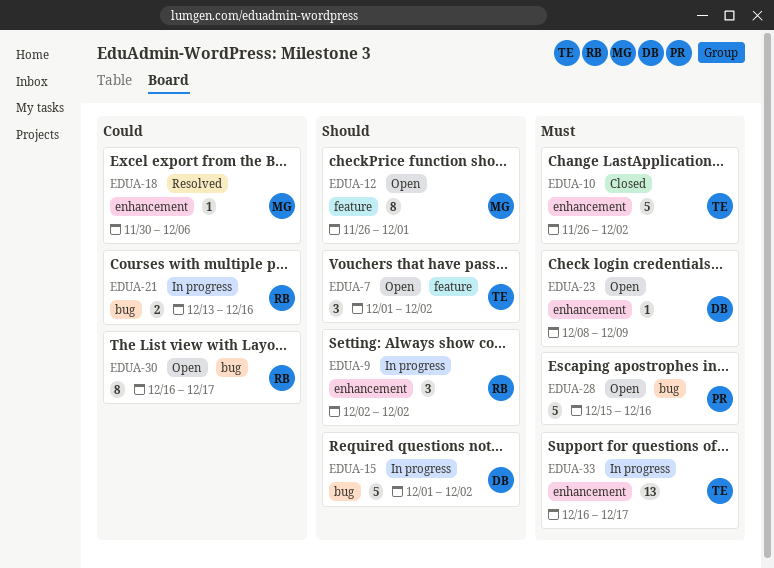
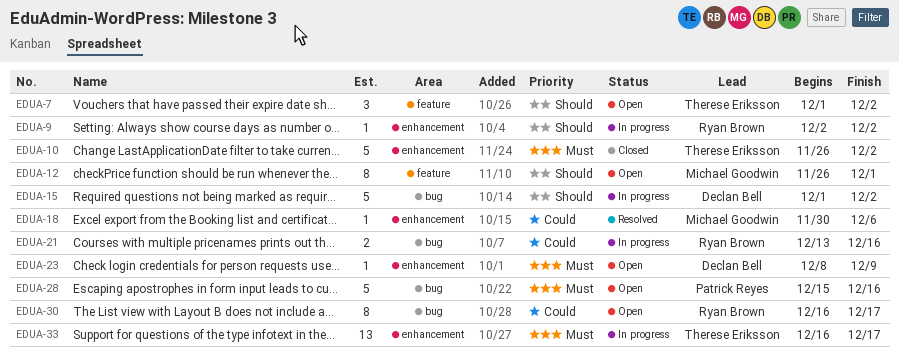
EDUA-9, estimate: 3 -> 1

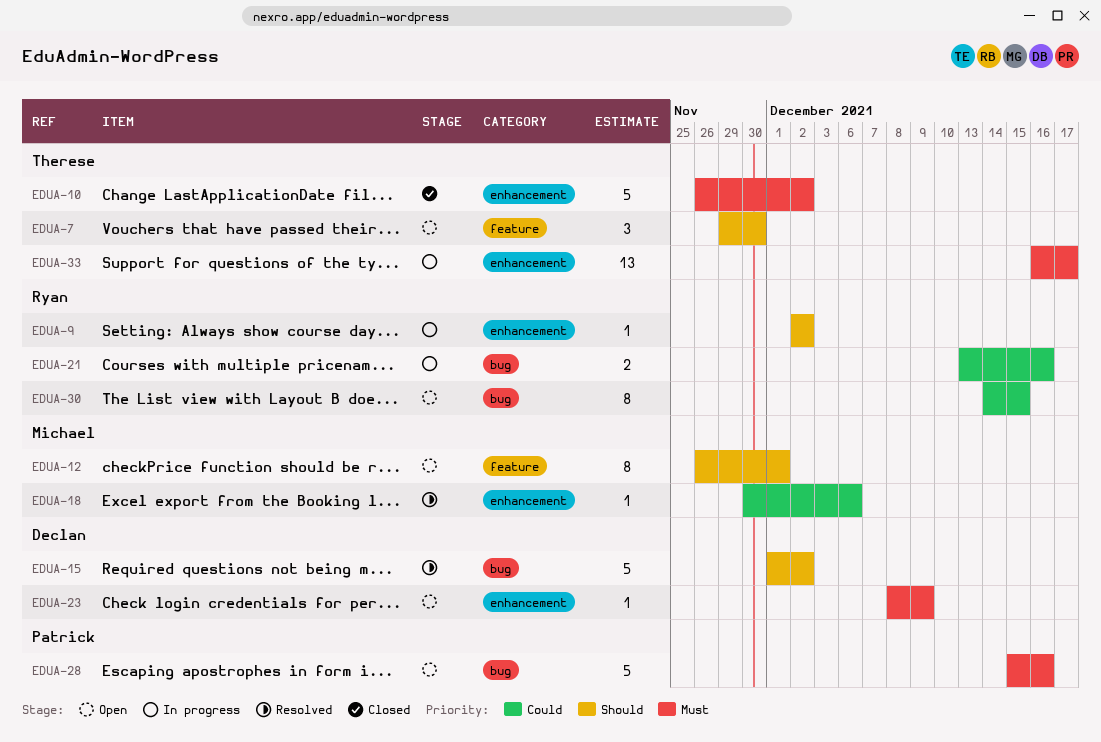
EDUA-7, start: Dec 1 -> Nov 29
EDUA-7, due: Dec 2 -> Nov 30
EDUA-15, status: In progress -> Resolved
EDUA-30, start: Dec 16 -> Dec 14
EDUA-30, due: Dec 17 -> Dec 15

